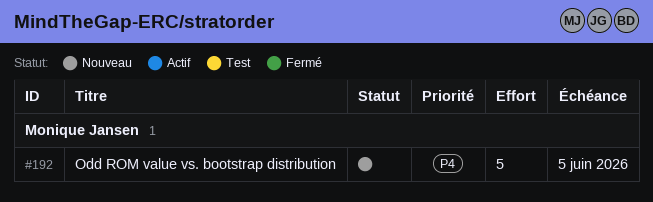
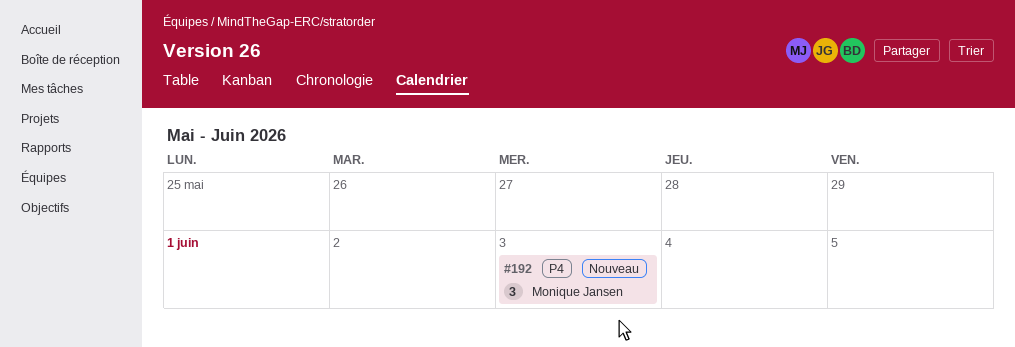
#192, estimate: 5 -> 3
#192, due: Jun 5 -> Jun 3

